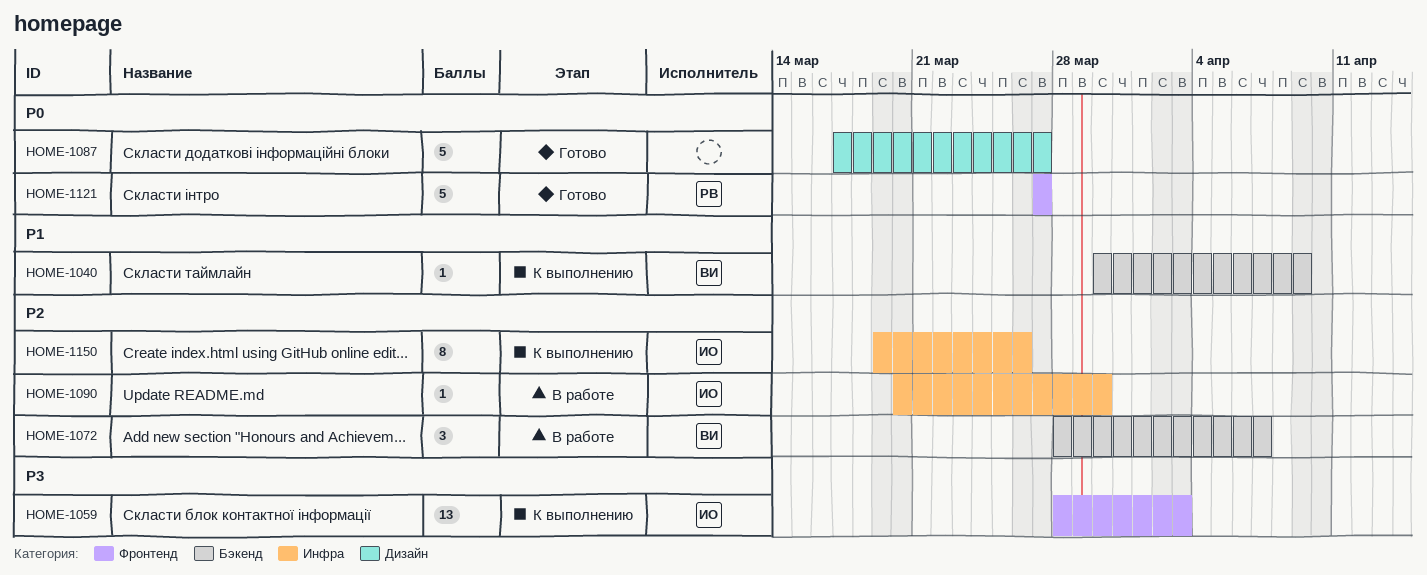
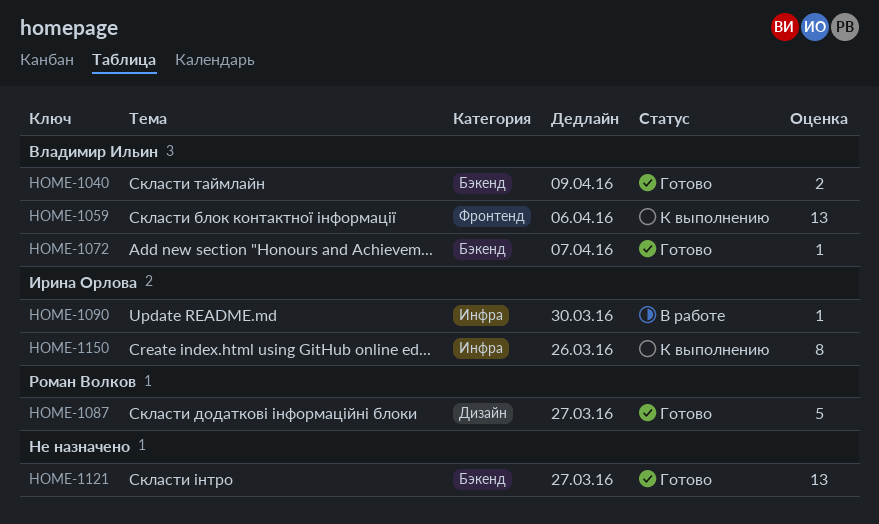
HOME-1040, status: К выполнению -> Готово
HOME-1040, estimate: 1 -> 2
HOME-1059, owner: Ирина Орлова -> Владимир Ильин
HOME-1059, due: Apr 3 -> Apr 6
HOME-1072, status: В работе -> Готово
HOME-1072, estimate: 3 -> 1
HOME-1087, owner: none -> Роман Волков
HOME-1121, owner: Роман Волков -> none
HOME-1121, label: Фронтенд -> Бэкенд
HOME-1121, estimate: 5 -> 13

